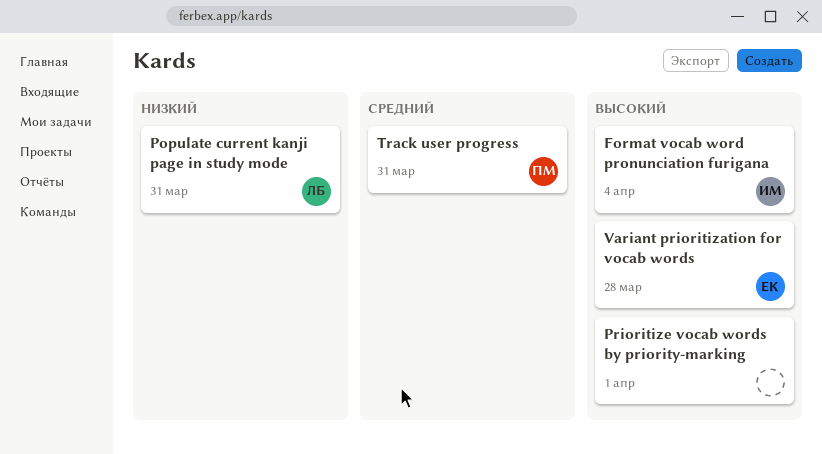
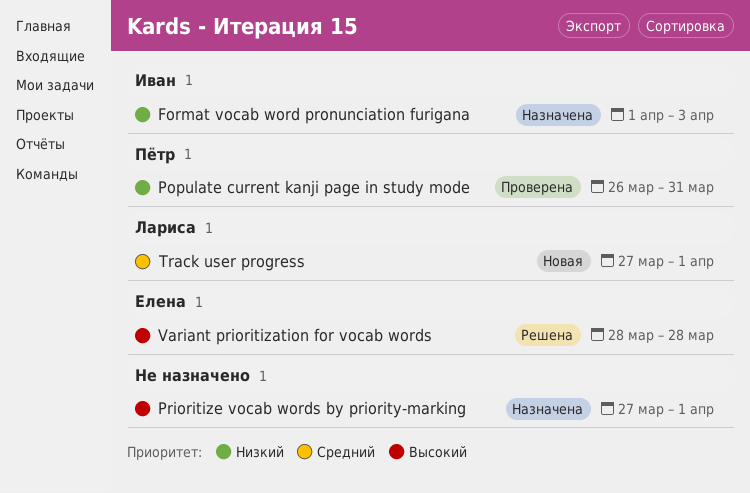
Format vocab word pronunciation furigana, priority: Высокий -> Низкий
Format vocab word pronunciation furigana, due: Apr 4 -> Apr 3
Populate current kanji page in study mode, owner: Лариса -> Пётр
Track user progress, owner: Пётр -> Лариса
Track user progress, due: Mar 31 -> Apr 1

